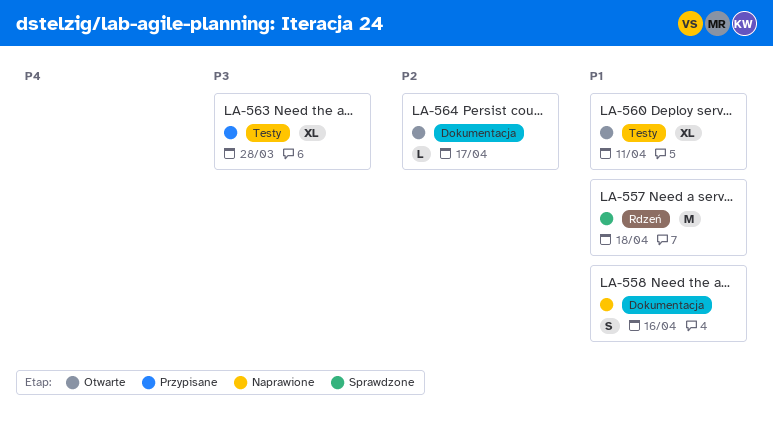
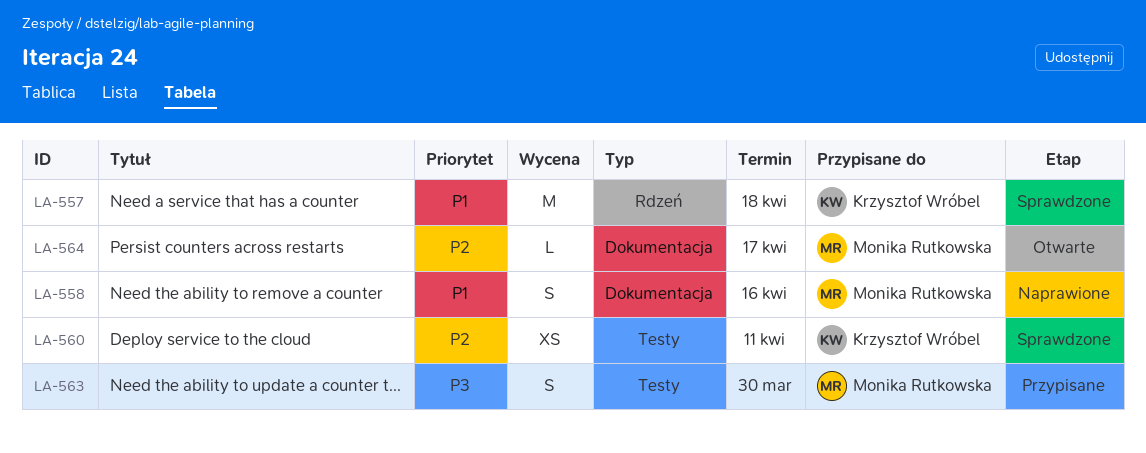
LA-560, status: Otwarte -> Sprawdzone
LA-560, priority: P1 -> P2
LA-560, estimate: XL -> XS
LA-563, estimate: XL -> S
LA-563, due: Mar 28 -> Mar 30

